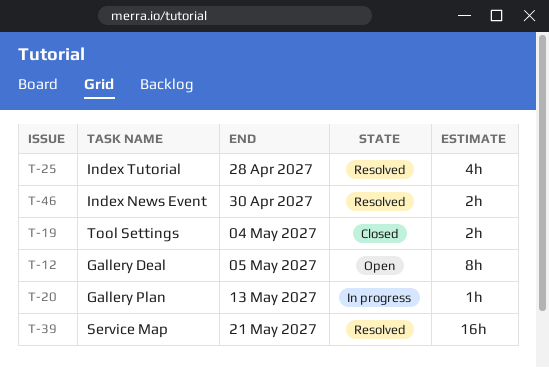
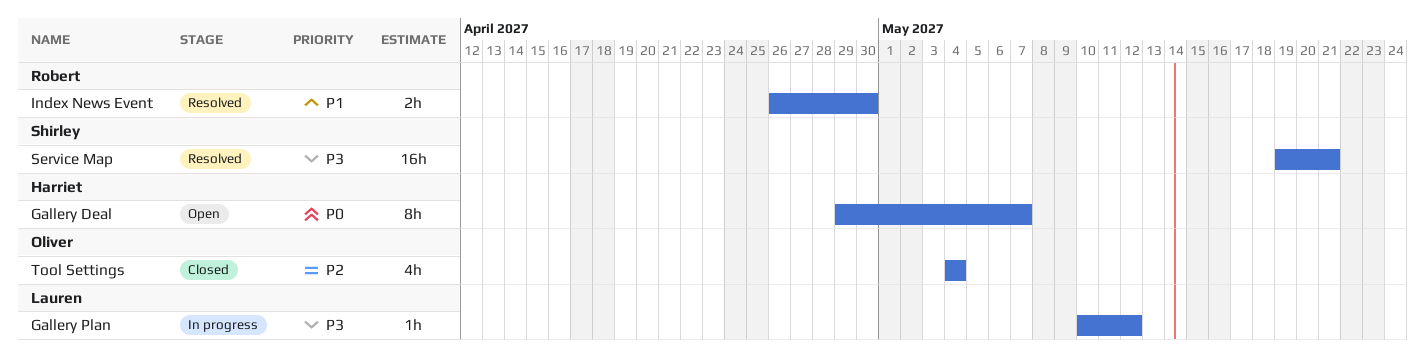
Gallery Deal, due: May 5 -> May 7
Gallery Plan, due: May 13 -> May 12
Index Tutorial: present -> none
Tool Settings, estimate: 2h -> 4h

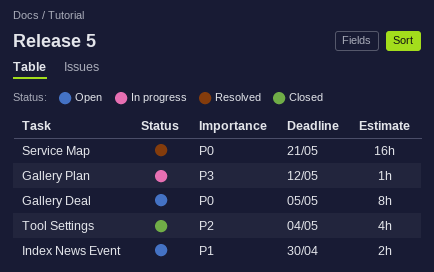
Gallery Deal, due: May 7 -> May 5
Index News Event, status: Resolved -> Open
Service Map, priority: P3 -> P0

